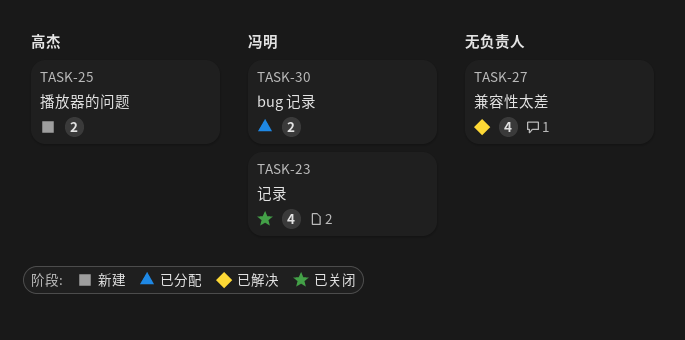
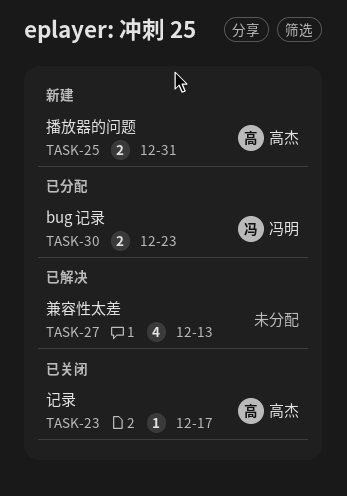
TASK-23, owner: 冯明 -> 高杰
TASK-23, estimate: 4 -> 1

